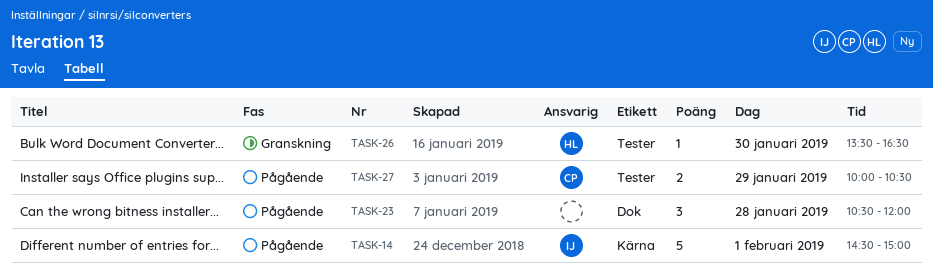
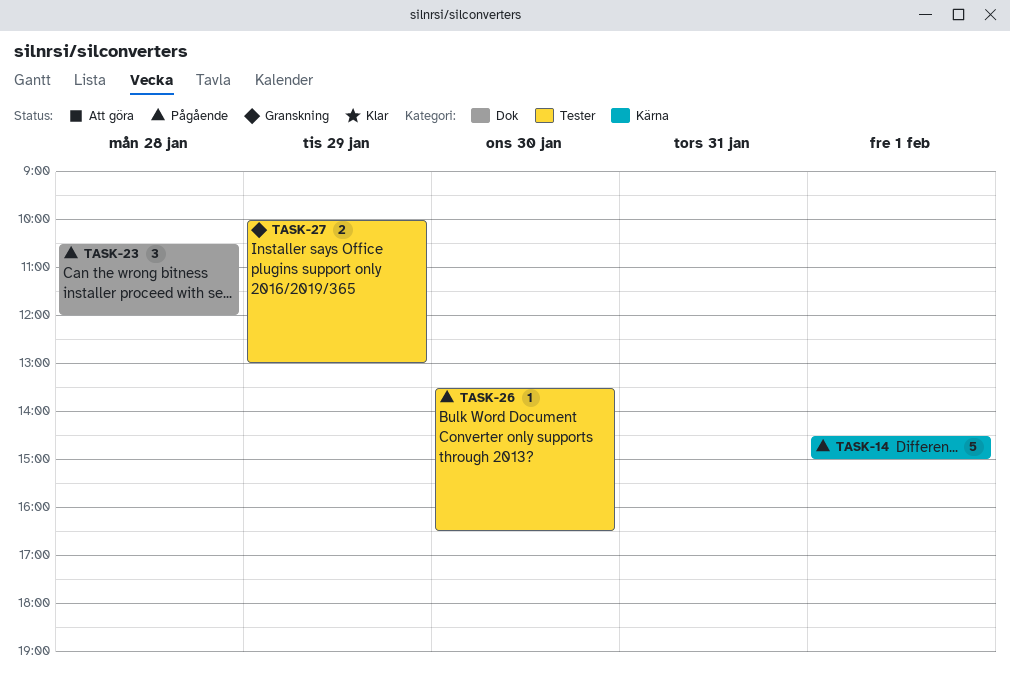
TASK-26, status: Granskning -> Pågående
TASK-27, status: Pågående -> Granskning
TASK-27, ends: 10:30 -> 13:00

